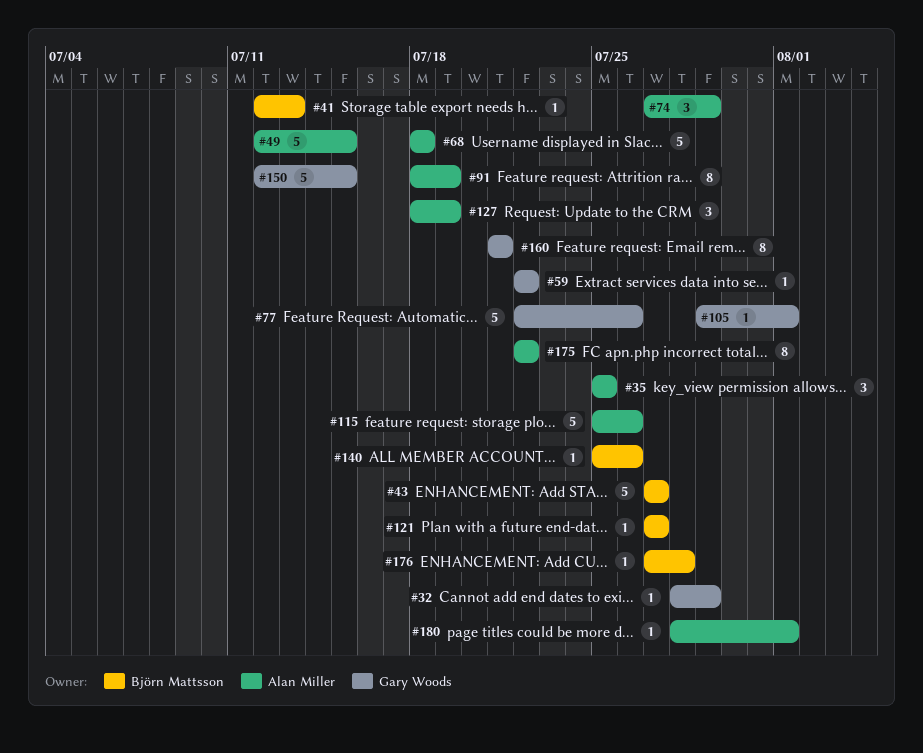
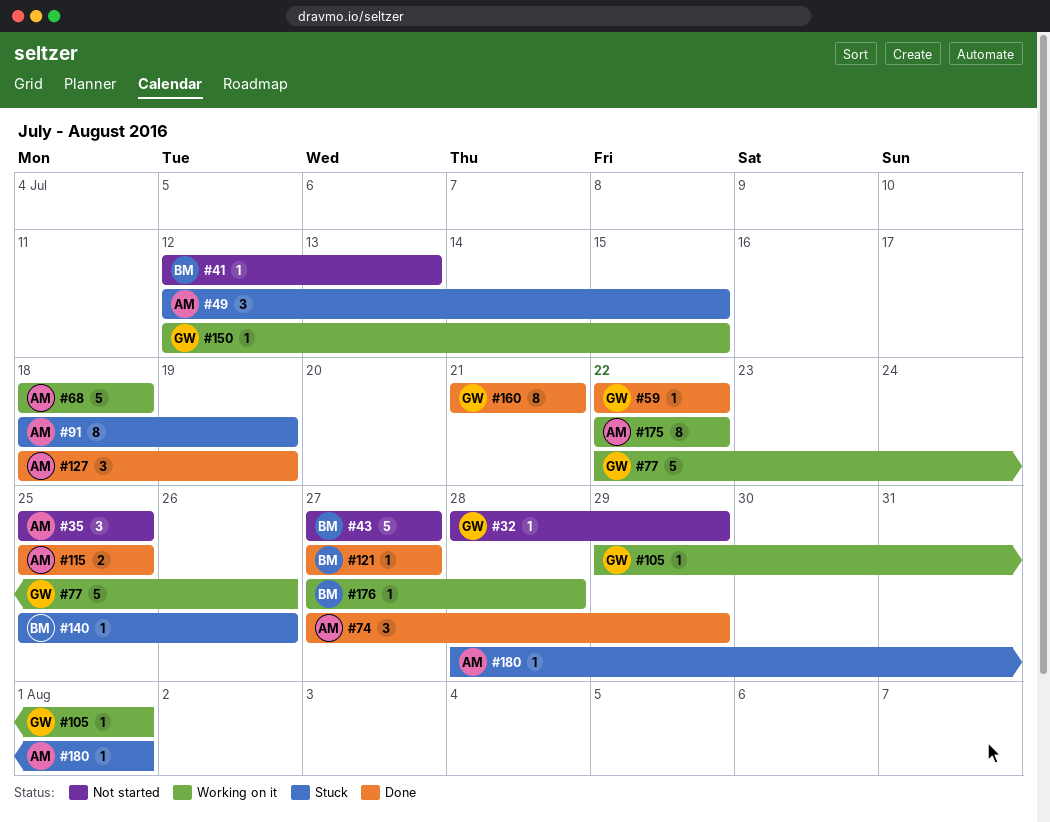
#49, estimate: 5 -> 3
#115, estimate: 5 -> 2
#115, due: Jul 26 -> Jul 25
#150, estimate: 5 -> 1

